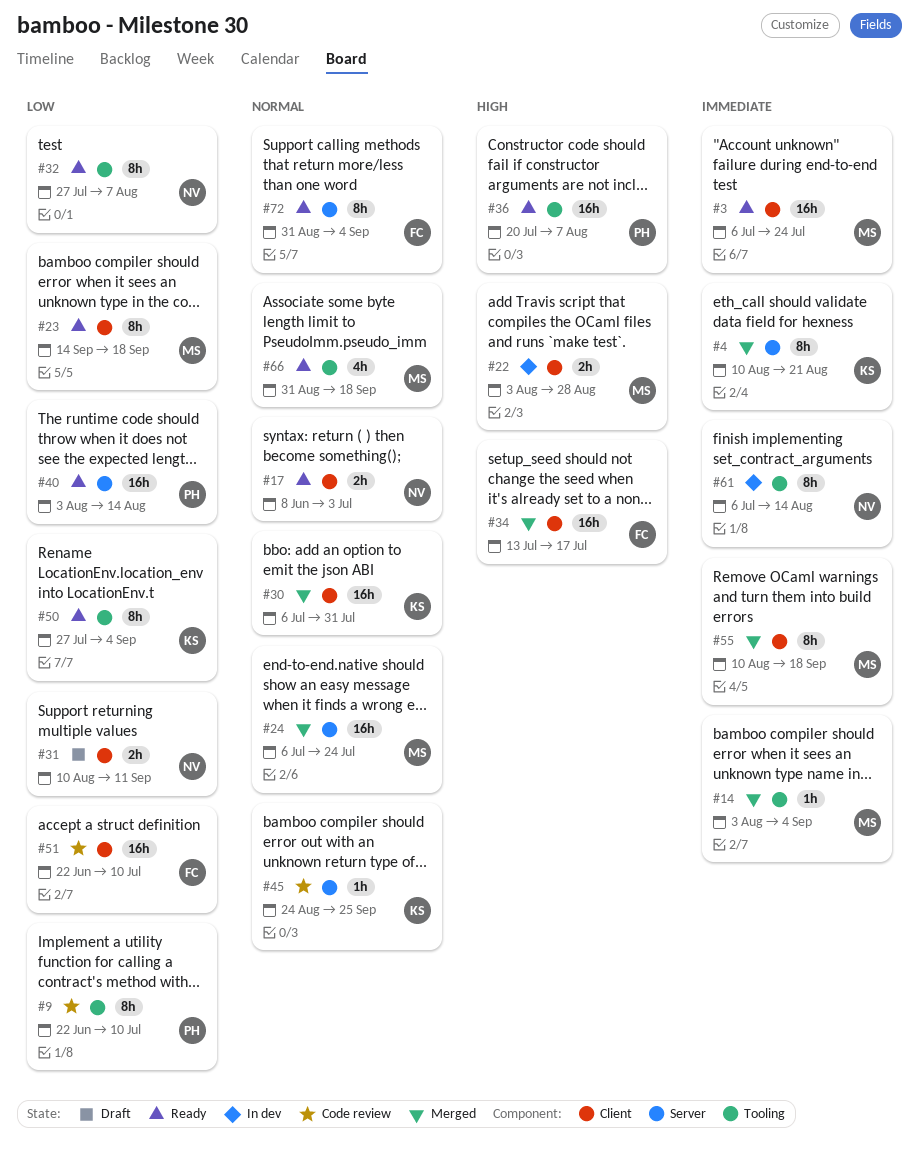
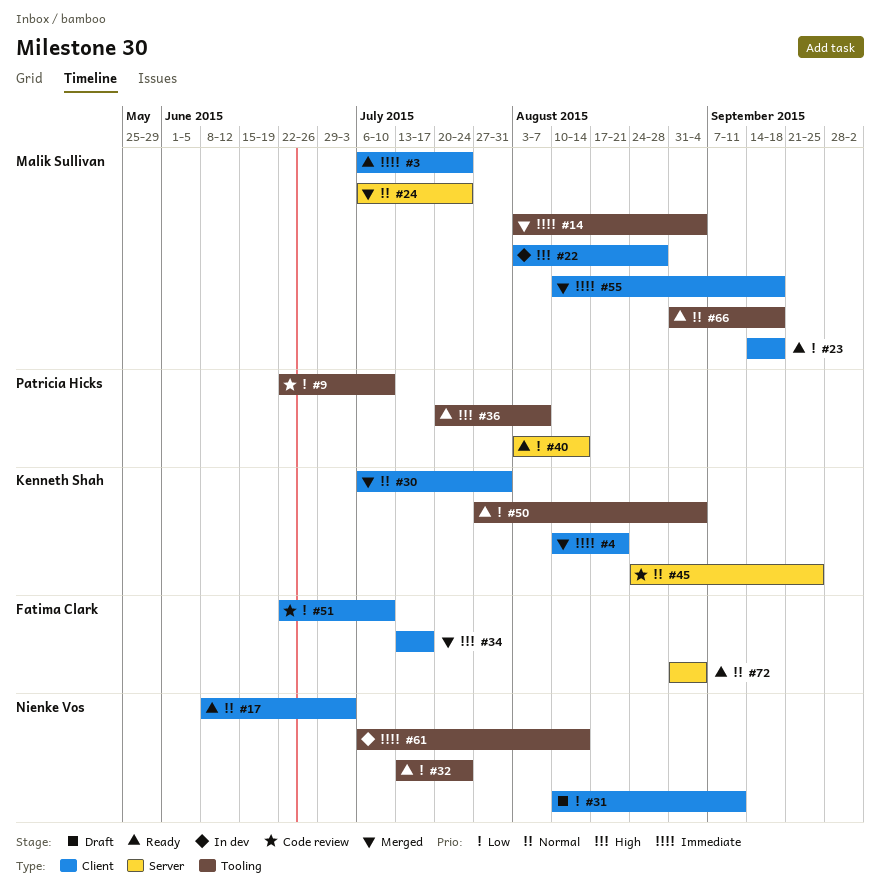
#4, label: Server -> Client
#32, start: Jul 27 -> Jul 13
#32, due: Aug 7 -> Jul 24

